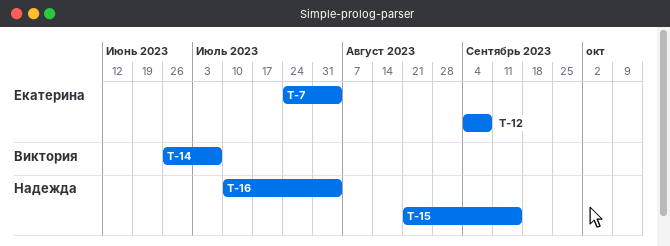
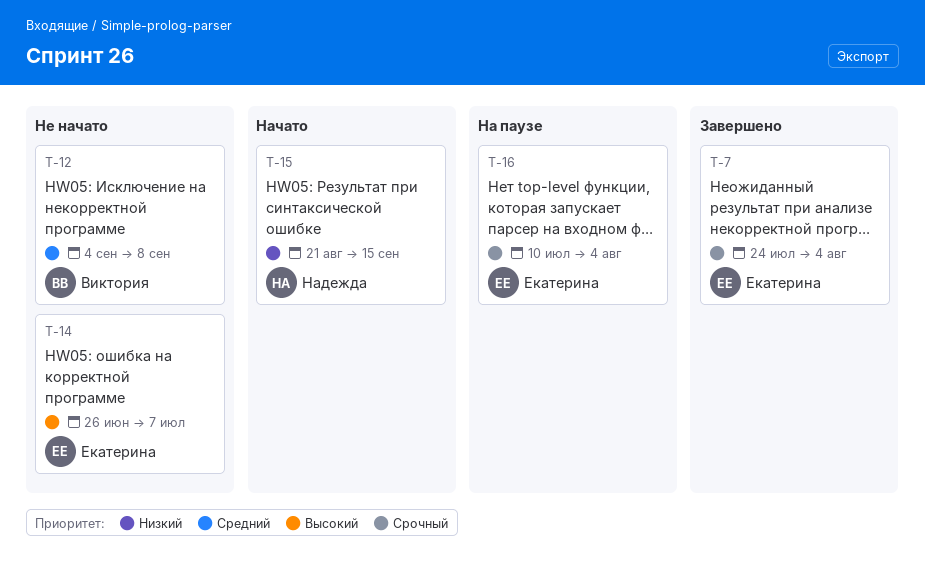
T-12, owner: Екатерина -> Виктория
T-14, owner: Виктория -> Екатерина
T-16, owner: Надежда -> Екатерина

